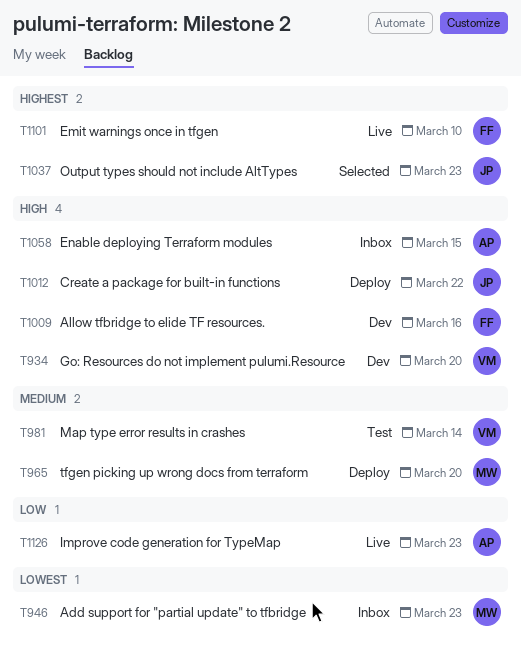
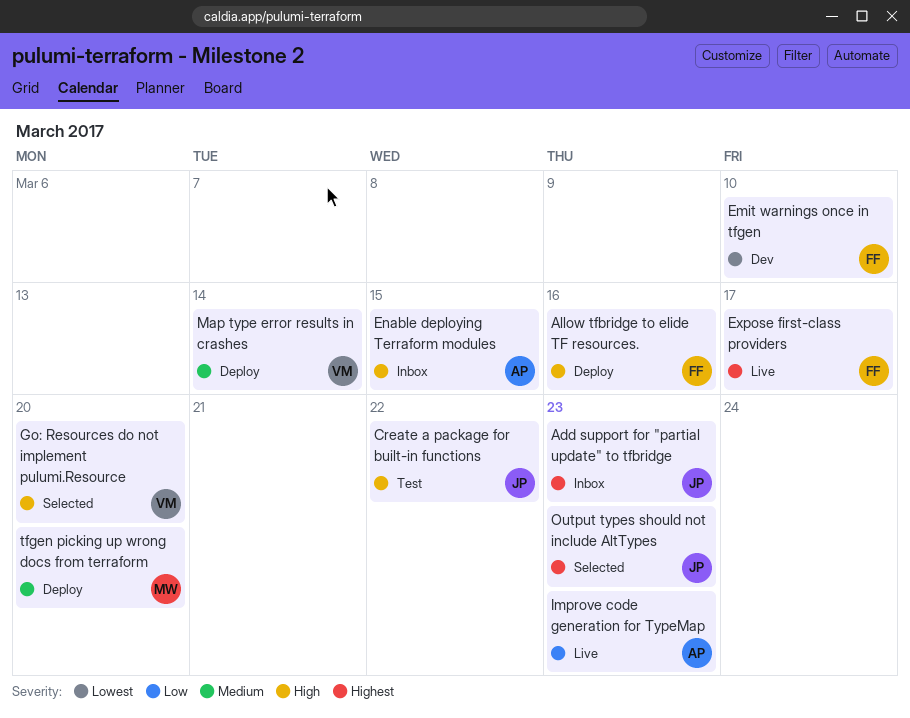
Add support for "partial update" to tfbridge, owner: MW -> JP
Add support for "partial update" to tfbridge, priority: Lowest -> Highest
Allow tfbridge to elide TF resources., status: Dev -> Deploy
Create a package for built-in functions, status: Deploy -> Test
Emit warnings once in tfgen, status: Live -> Dev
Emit warnings once in tfgen, priority: Highest -> Lowest
Expose first-class providers: none -> present
Go: Resources do not implement pulumi.Resource, status: Dev -> Selected
Map type error results in crashes, status: Test -> Deploy

